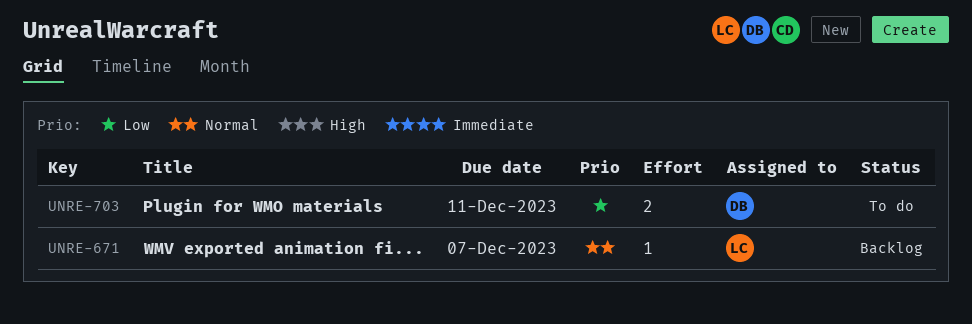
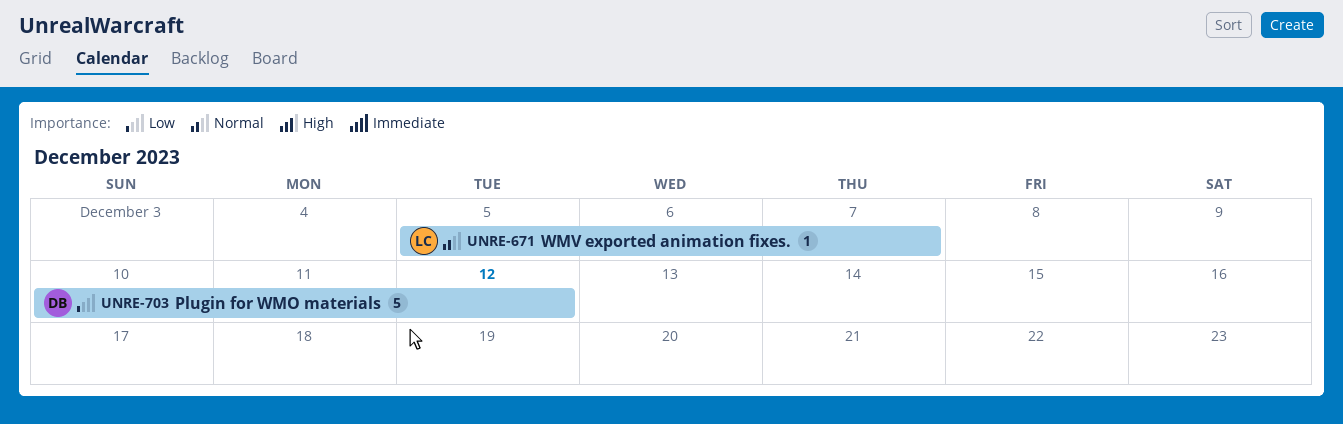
UNRE-703, estimate: 2 -> 5
UNRE-703, due: Dec 11 -> Dec 12

